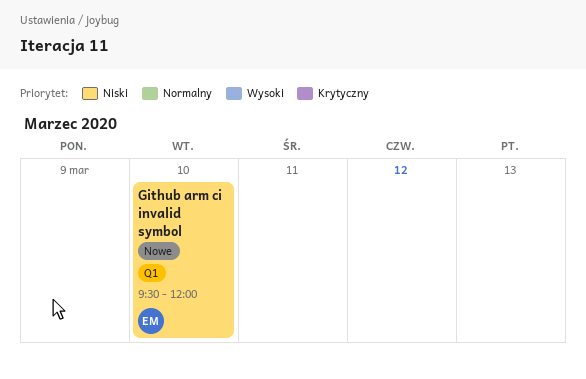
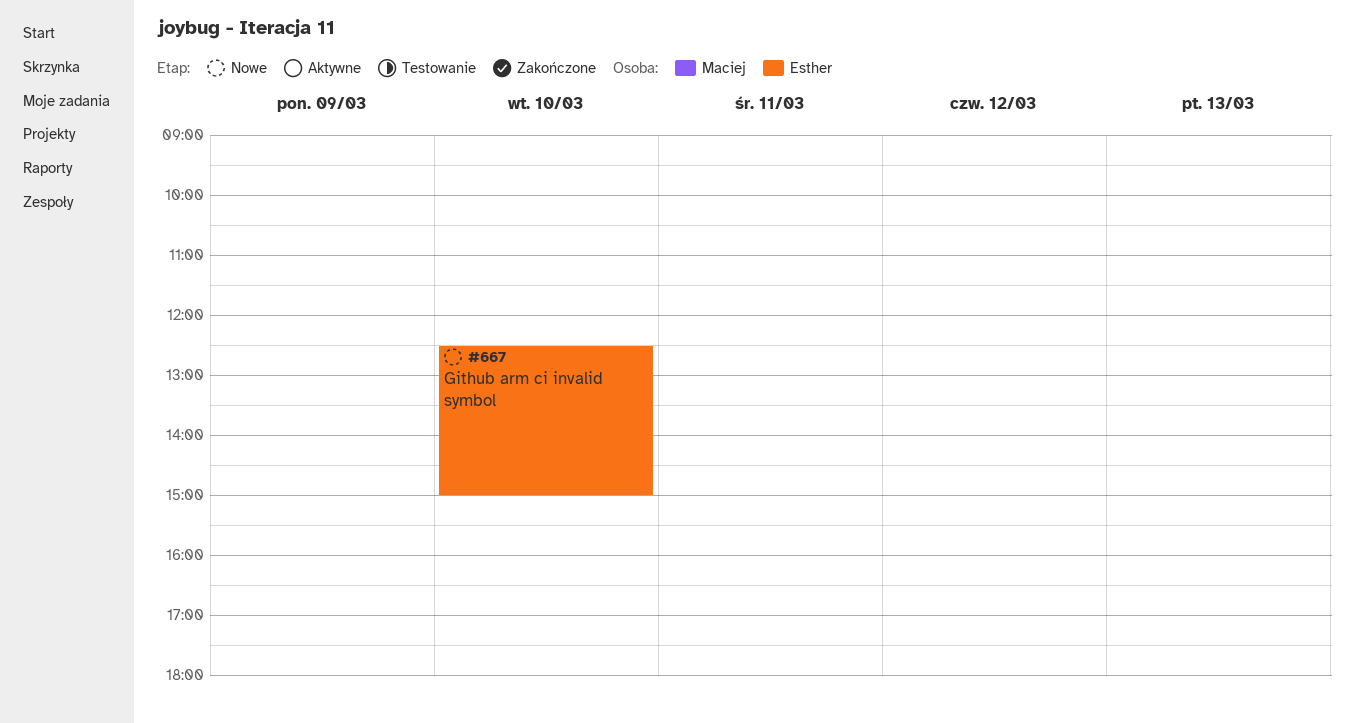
Github arm ci invalid symbol, begins: 09:30 -> 12:30
Github arm ci invalid symbol, ends: 12:00 -> 15:00

